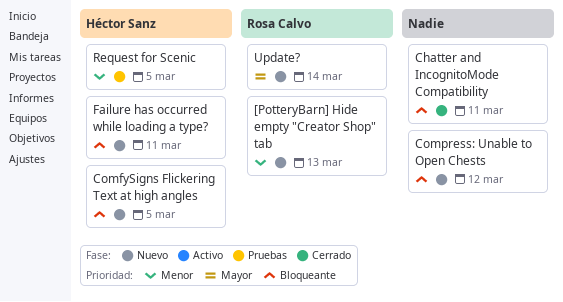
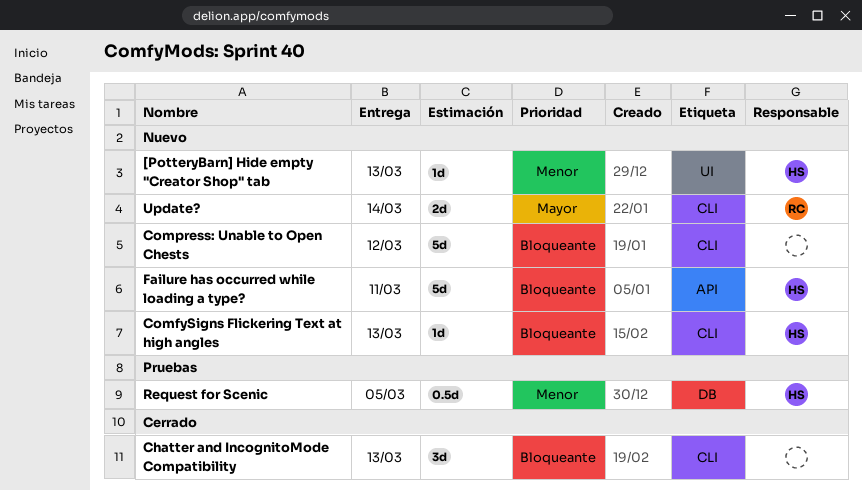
[PotteryBarn] Hide empty "Creator Shop" tab, owner: Rosa Calvo -> Héctor Sanz
Chatter and IncognitoMode Compatibility, due: Mar 11 -> Mar 13
ComfySigns Flickering Text at high angles, due: Mar 5 -> Mar 13

